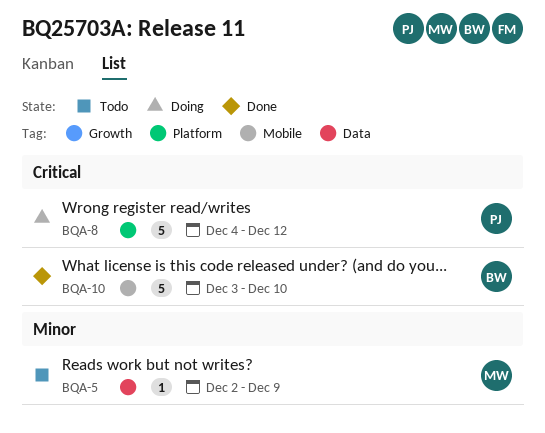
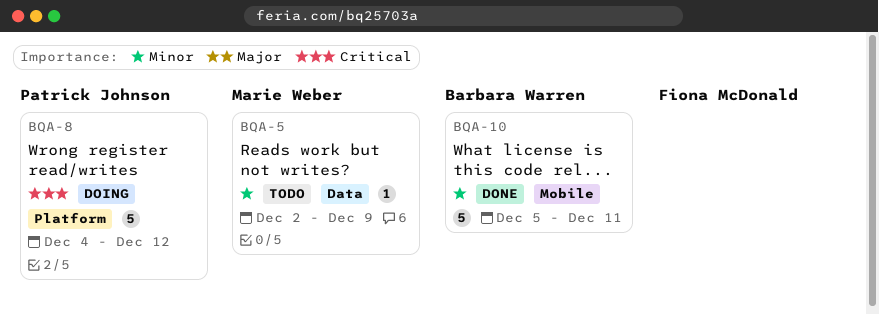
BQA-10, priority: Critical -> Minor
BQA-10, start: Dec 3 -> Dec 5
BQA-10, due: Dec 10 -> Dec 11

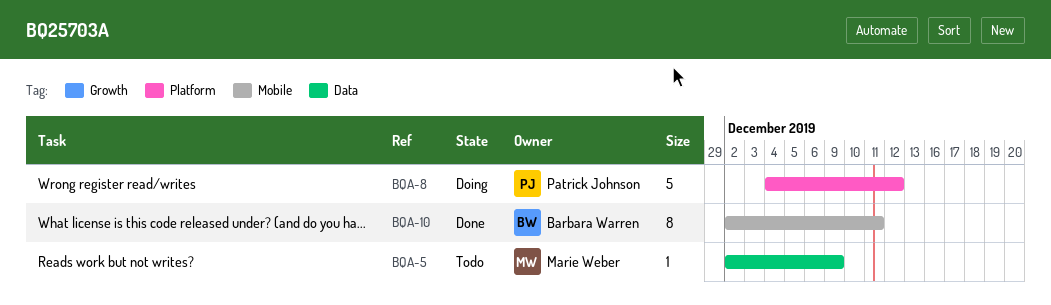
BQA-10, estimate: 5 -> 8
BQA-10, start: Dec 5 -> Dec 2

